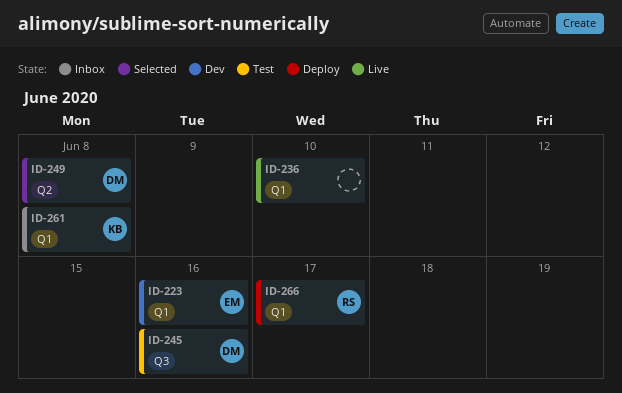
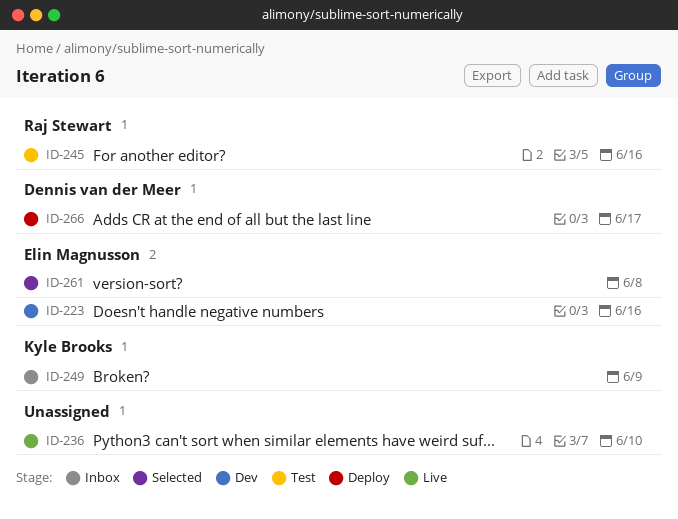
ID-245, owner: Dennis van der Meer -> Raj Stewart
ID-249, status: Selected -> Inbox
ID-249, owner: Dennis van der Meer -> Kyle Brooks
ID-249, due: Jun 8 -> Jun 9
ID-261, status: Inbox -> Selected
ID-261, owner: Kyle Brooks -> Elin Magnusson
ID-266, owner: Raj Stewart -> Dennis van der Meer

